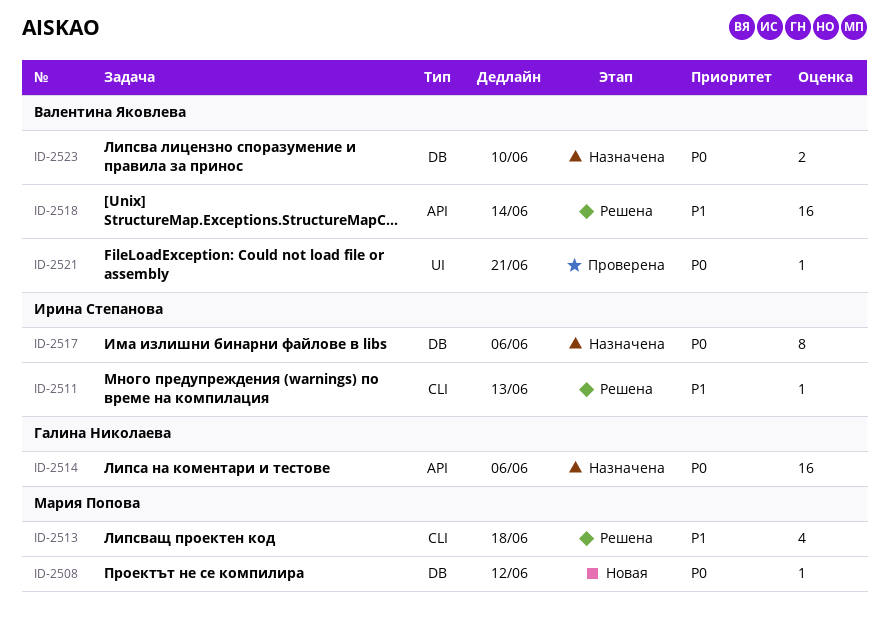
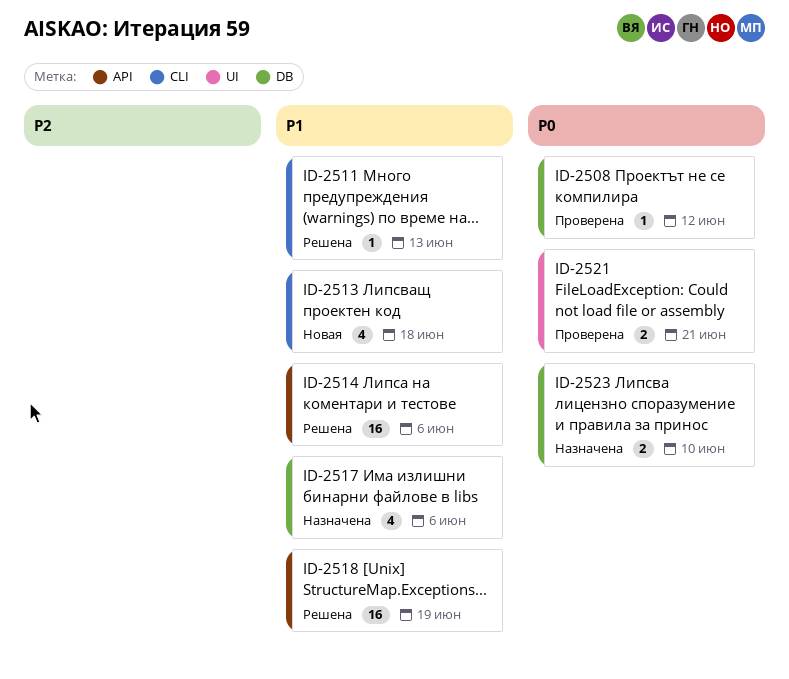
ID-2508, status: Новая -> Проверена
ID-2513, status: Решена -> Новая
ID-2514, status: Назначена -> Решена
ID-2514, priority: P0 -> P1
ID-2517, priority: P0 -> P1
ID-2517, estimate: 8 -> 4
ID-2518, due: Jun 14 -> Jun 19
ID-2521, estimate: 1 -> 2

